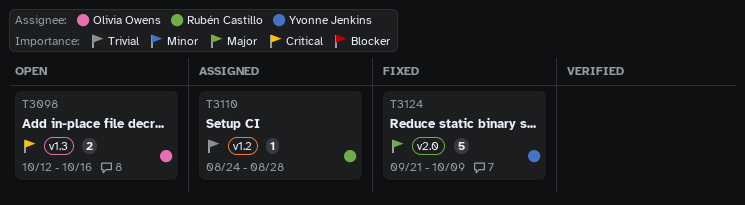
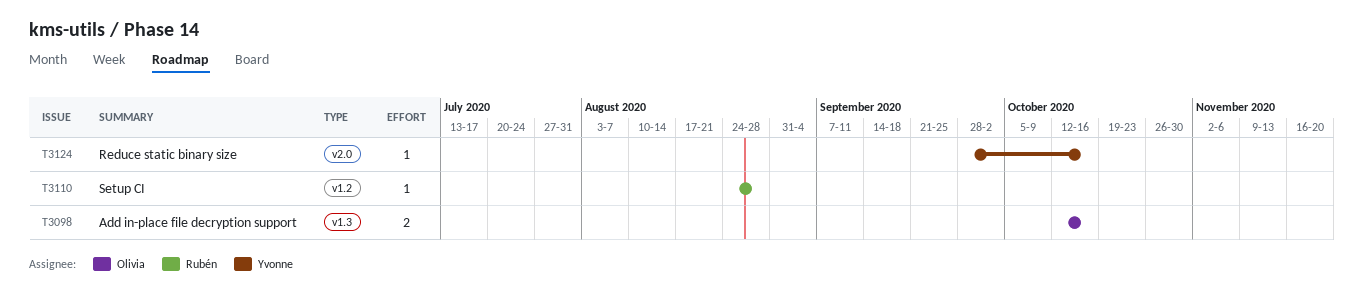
T3124, estimate: 5 -> 1
T3124, start: Sep 21 -> Sep 28
T3124, due: Oct 9 -> Oct 16

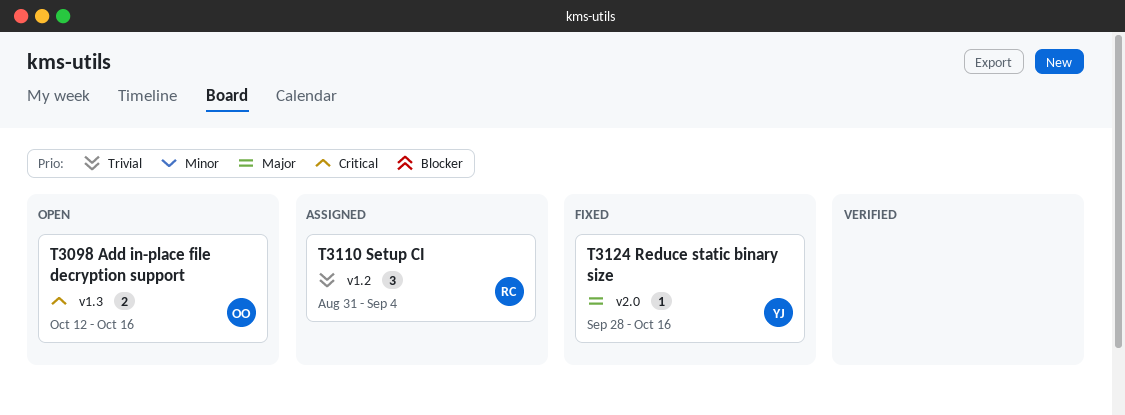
T3110, estimate: 1 -> 3
T3110, start: Aug 24 -> Aug 31
T3110, due: Aug 28 -> Sep 4

